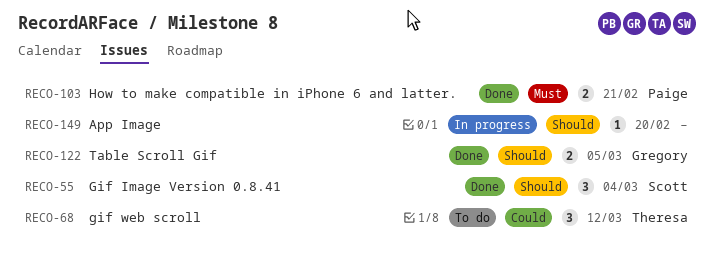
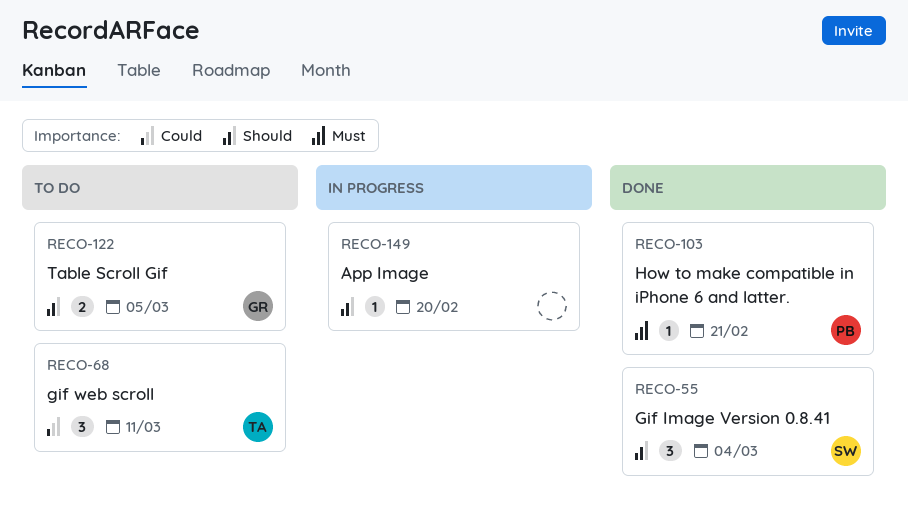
RECO-68, due: Mar 12 -> Mar 11
RECO-103, estimate: 2 -> 1
RECO-122, status: Done -> To do

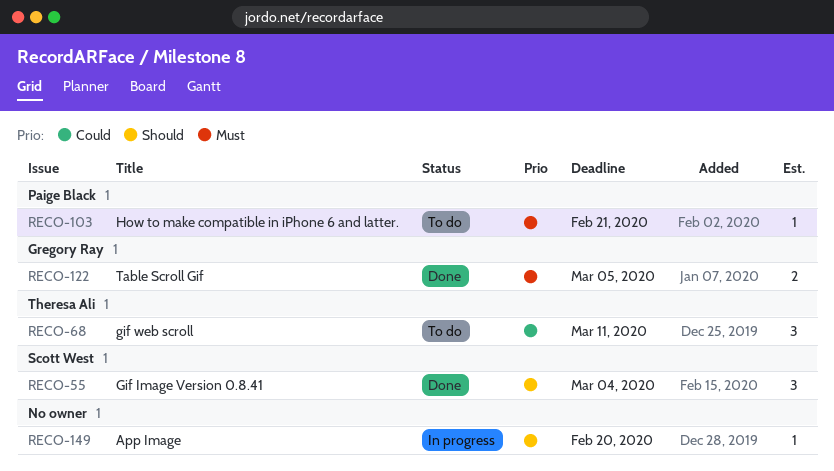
RECO-103, status: Done -> To do
RECO-122, status: To do -> Done
RECO-122, priority: Should -> Must

